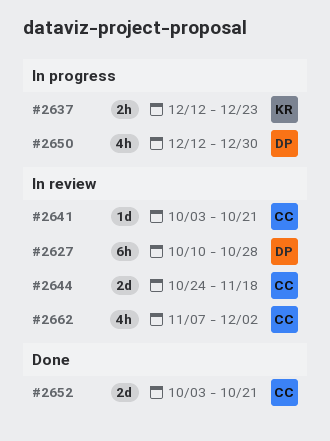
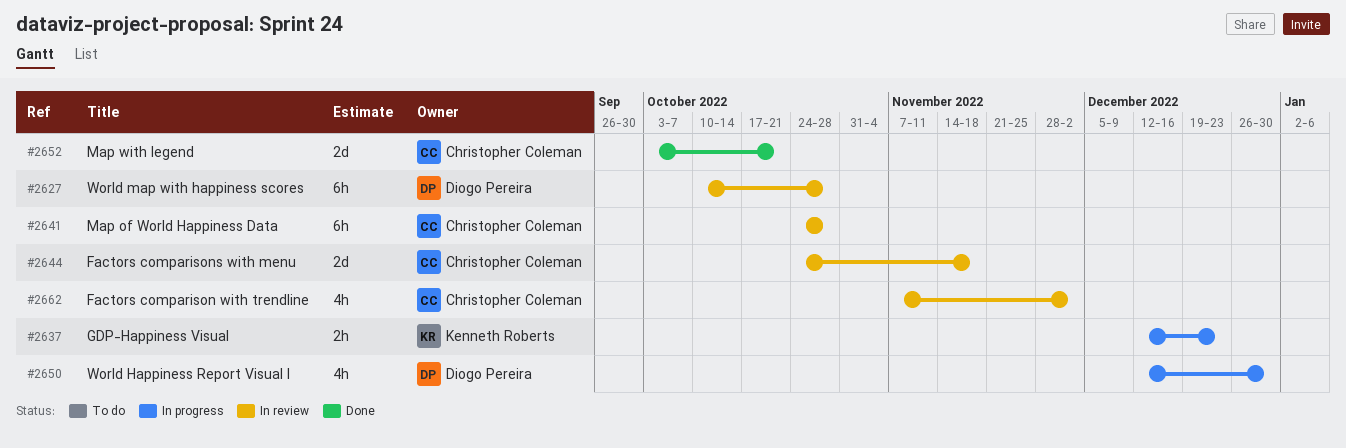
#2641, estimate: 1d -> 6h
#2641, start: Oct 3 -> Oct 24
#2641, due: Oct 21 -> Oct 28

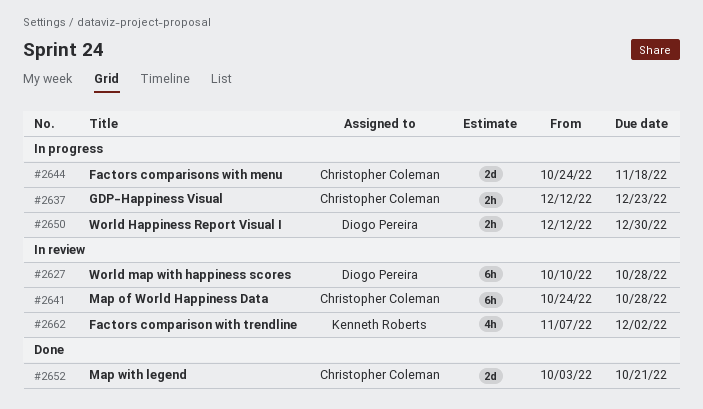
#2637, owner: Kenneth Roberts -> Christopher Coleman
#2644, status: In review -> In progress
#2650, estimate: 4h -> 2h
#2662, owner: Christopher Coleman -> Kenneth Roberts

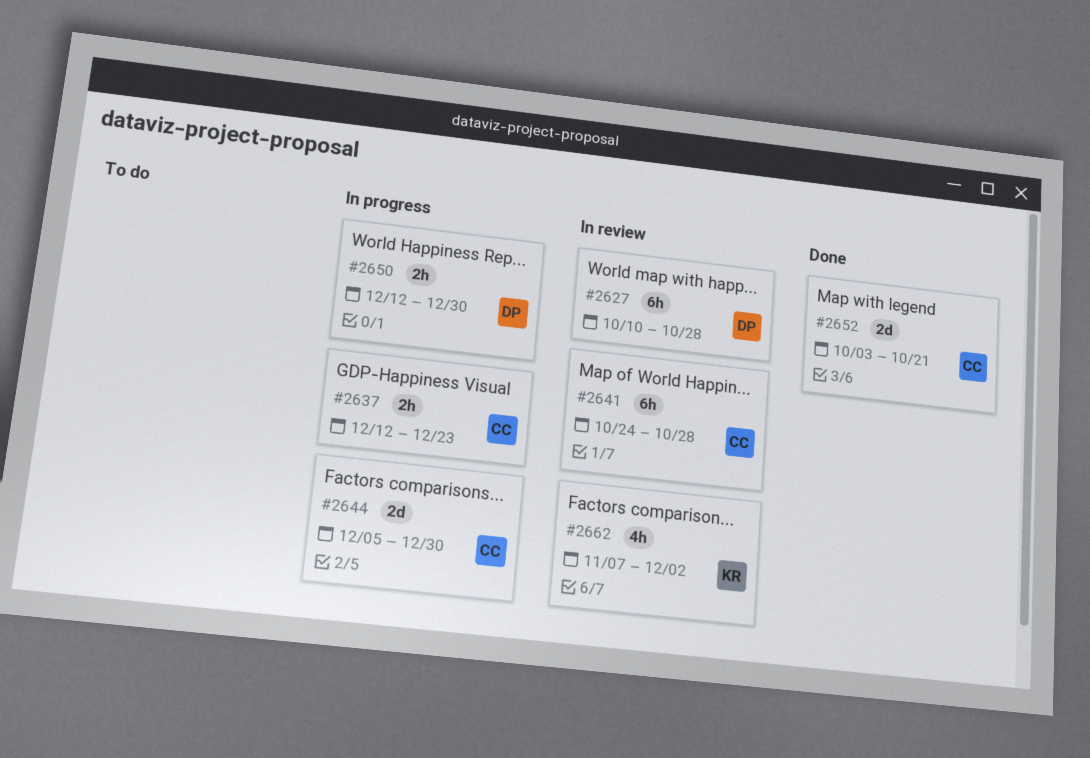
#2644, start: Oct 24 -> Dec 5
#2644, due: Nov 18 -> Dec 30

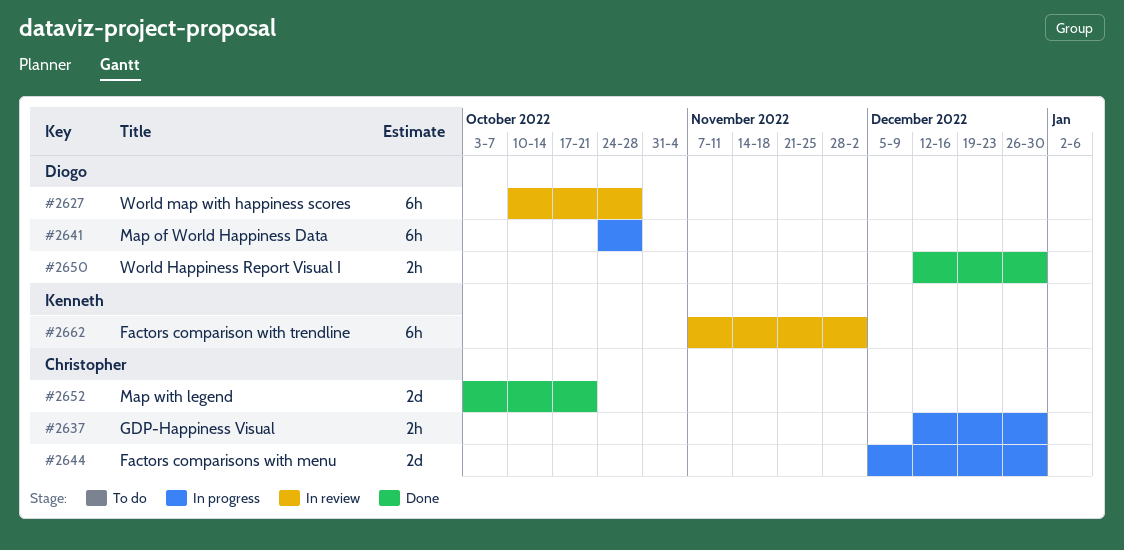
#2637, due: Dec 23 -> Dec 30
#2641, status: In review -> In progress
#2641, owner: Christopher -> Diogo
#2650, status: In progress -> Done
#2662, estimate: 4h -> 6h

